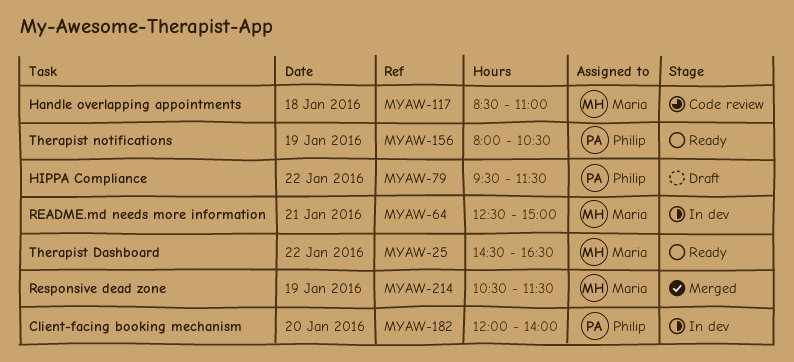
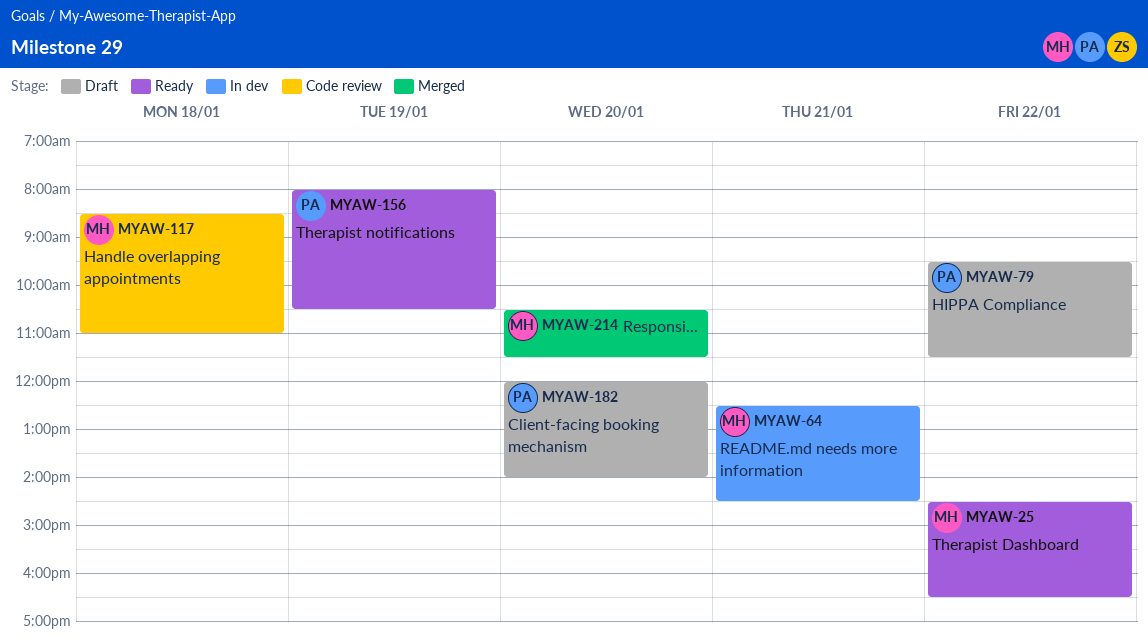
MYAW-64, ends: 15:00 -> 14:30
MYAW-182, status: In dev -> Draft
MYAW-214, day: Jan 19 -> Jan 20

